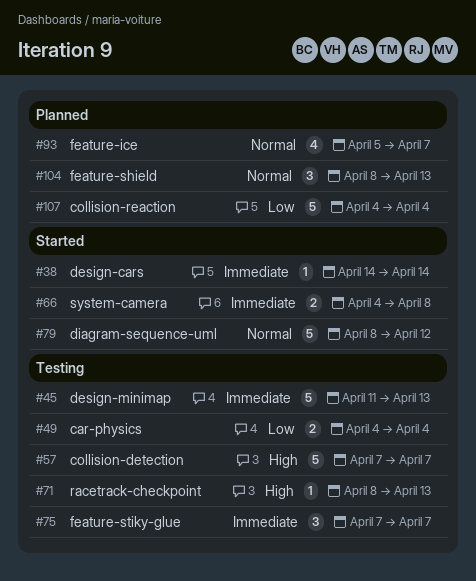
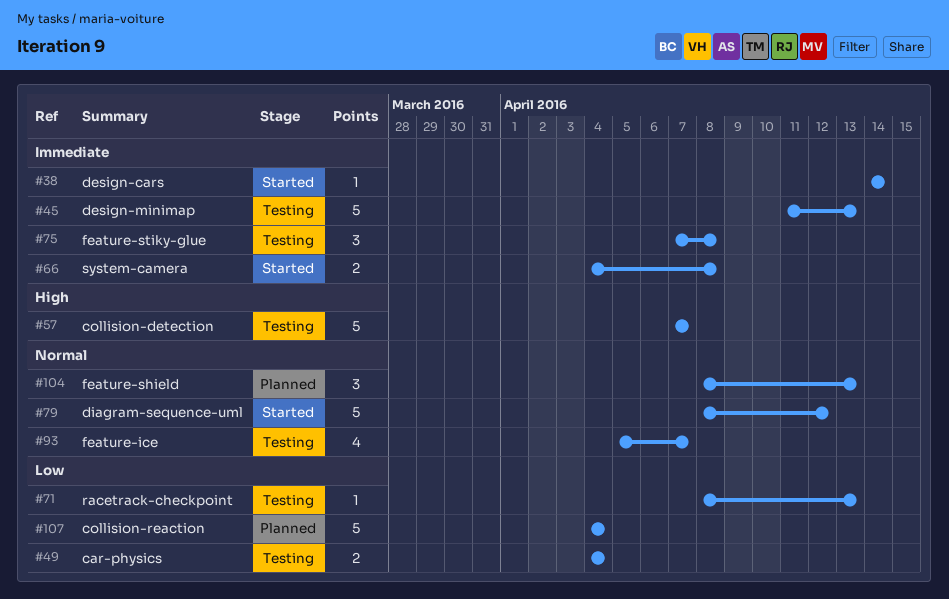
#71, priority: High -> Low
#75, due: Apr 7 -> Apr 8
#93, status: Planned -> Testing

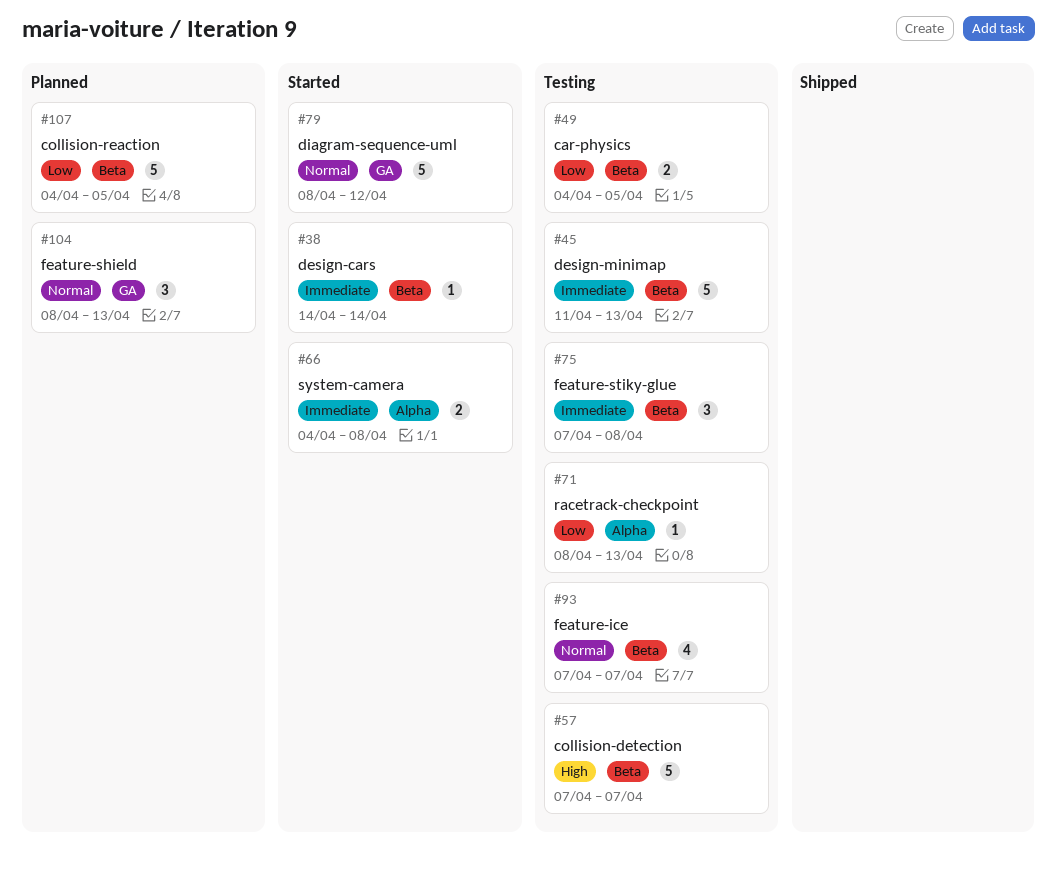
#49, due: Apr 4 -> Apr 5
#93, start: Apr 5 -> Apr 7
#107, due: Apr 4 -> Apr 5

